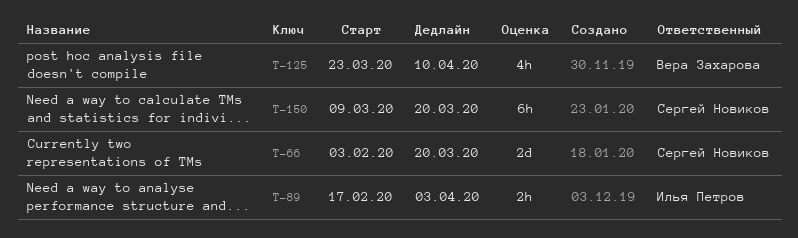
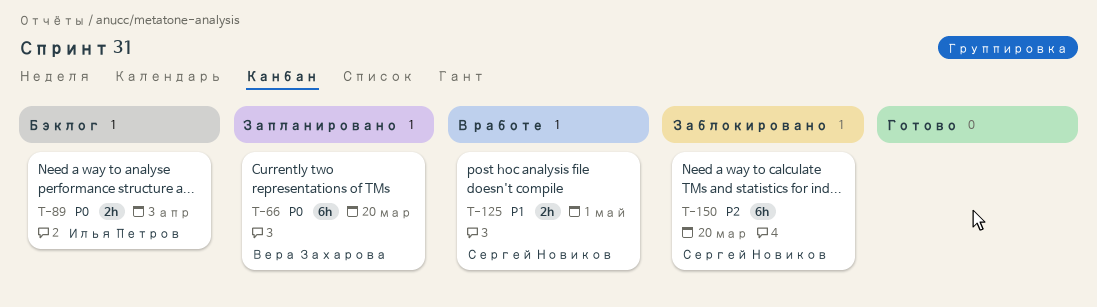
T-66, owner: Сергей Новиков -> Вера Захарова
T-66, estimate: 2d -> 6h
T-125, owner: Вера Захарова -> Сергей Новиков
T-125, estimate: 4h -> 2h
T-125, due: Apr 10 -> May 1

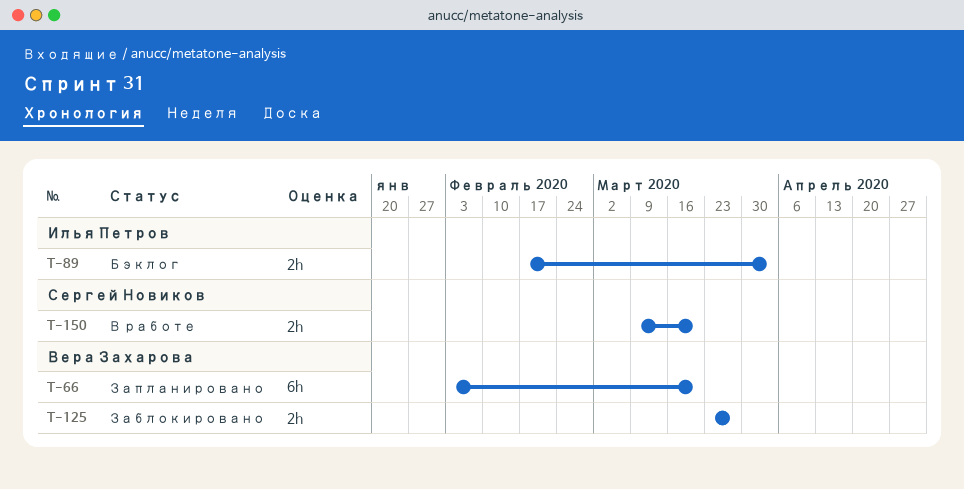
T-125, status: В работе -> Заблокировано
T-125, owner: Сергей Новиков -> Вера Захарова
T-125, due: May 1 -> Mar 27
T-150, status: Заблокировано -> В работе
T-150, estimate: 6h -> 2h

